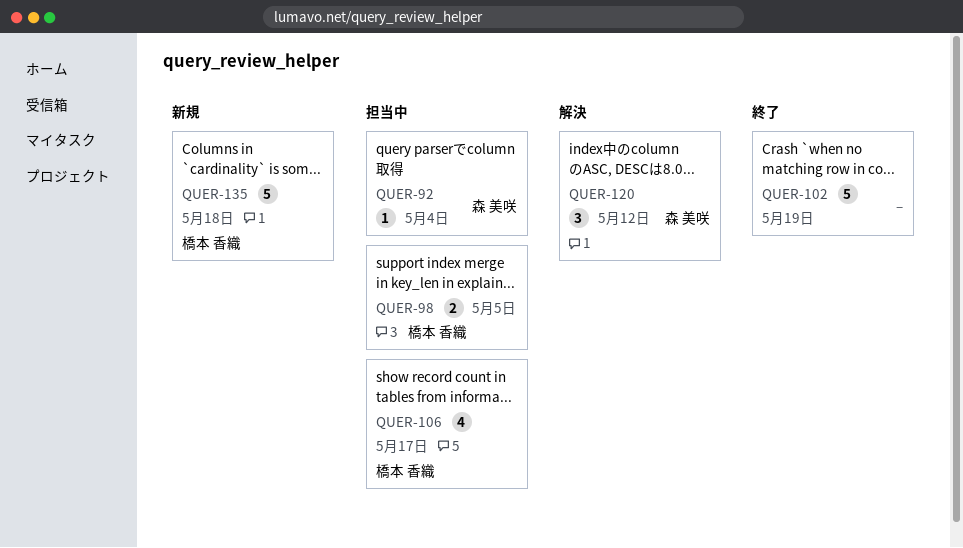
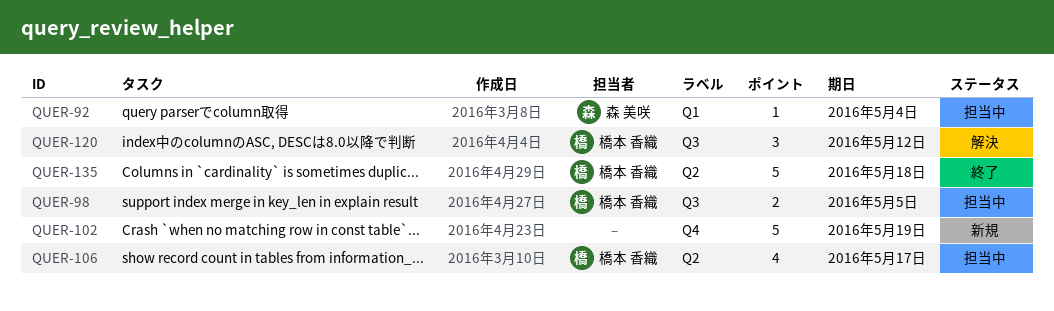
QUER-102, status: 終了 -> 新規
QUER-120, owner: 森 美咲 -> 橋本 香織
QUER-135, status: 新規 -> 終了

